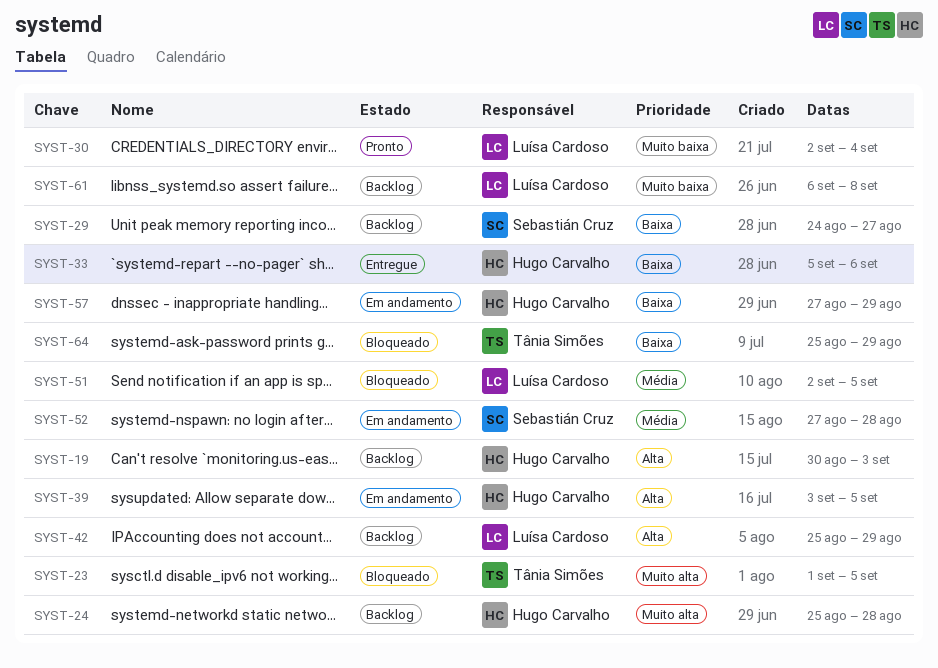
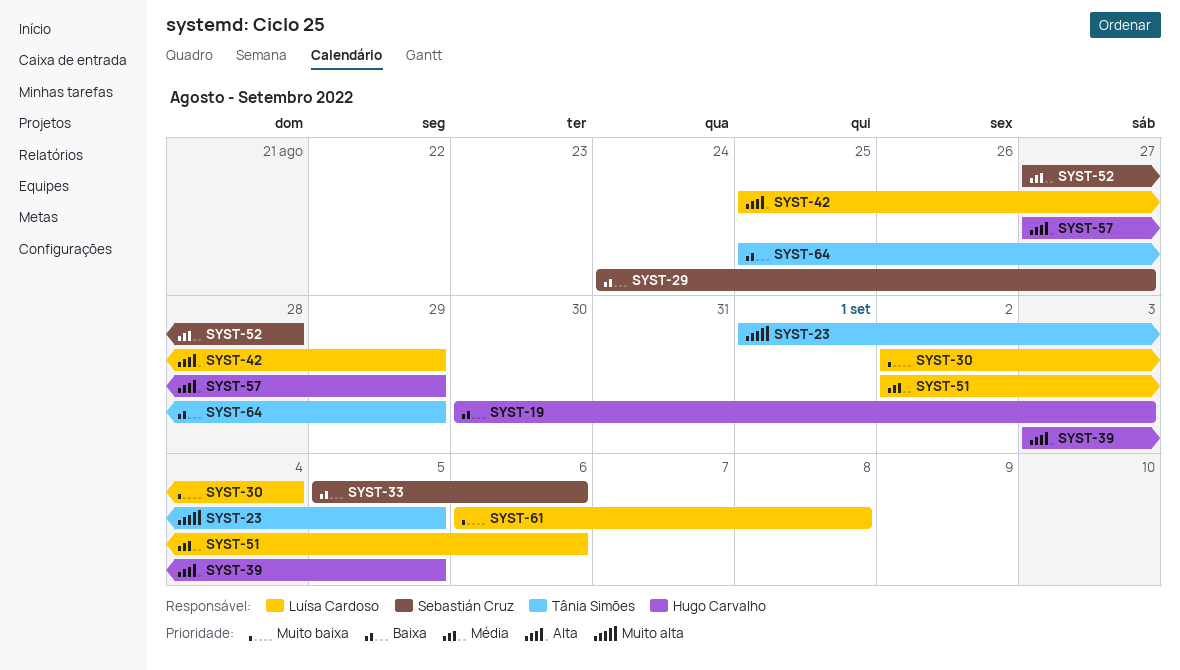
SYST-19, priority: Alta -> Baixa
SYST-24: present -> none
SYST-33, owner: Hugo Carvalho -> Sebastián Cruz
SYST-51, due: Sep 5 -> Sep 6
SYST-57, priority: Baixa -> Alta

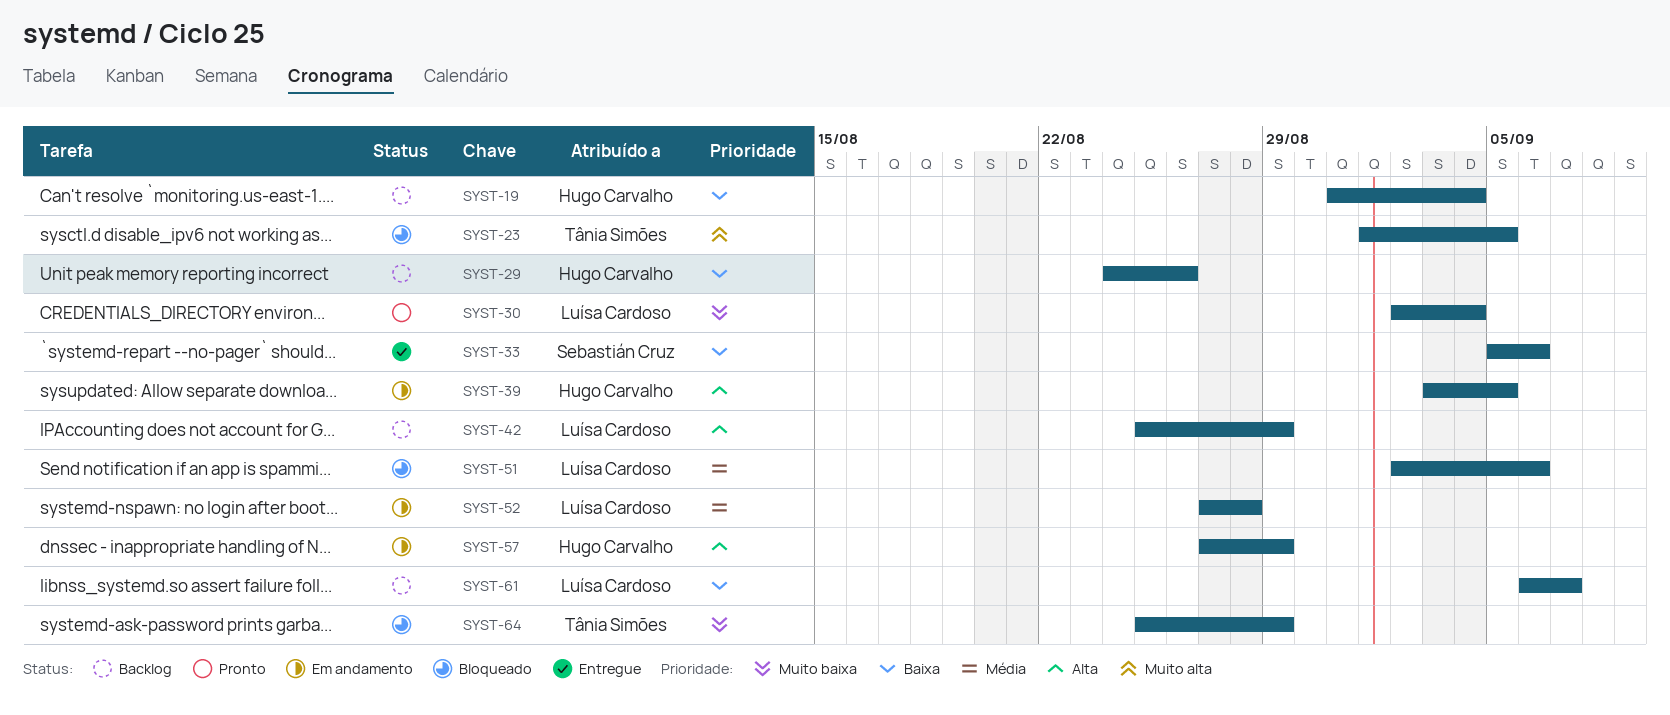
SYST-19, start: Aug 30 -> Aug 31
SYST-19, due: Sep 3 -> Sep 4
SYST-29, owner: Sebastián Cruz -> Hugo Carvalho
SYST-29, due: Aug 27 -> Aug 26
SYST-52, owner: Sebastián Cruz -> Luísa Cardoso
SYST-61, priority: Muito baixa -> Baixa
SYST-61, due: Sep 8 -> Sep 7
SYST-64, priority: Baixa -> Muito baixa

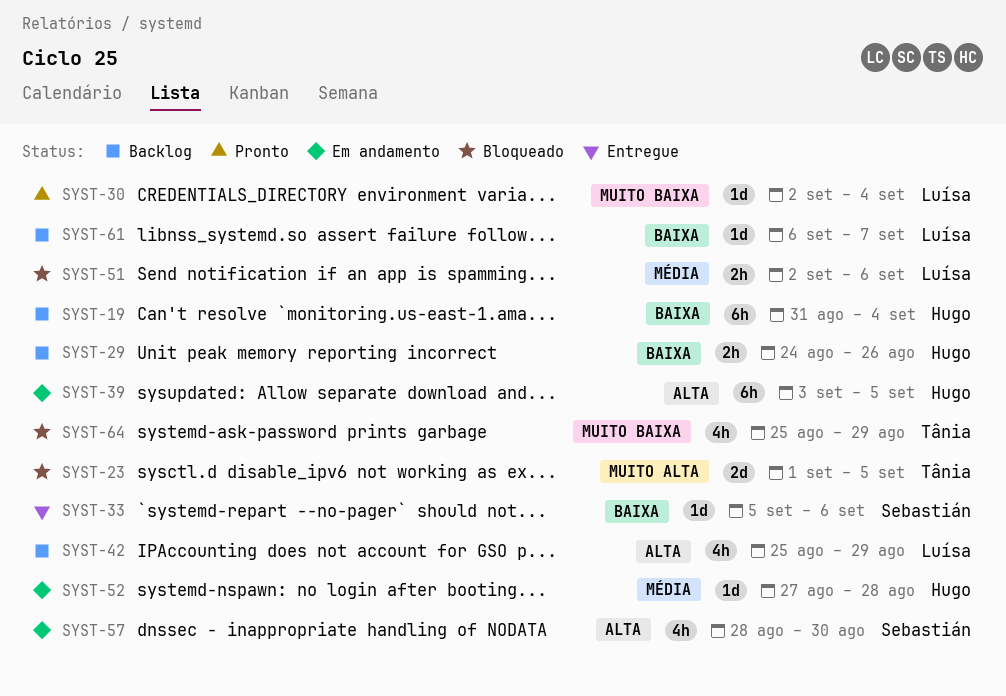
SYST-52, owner: Luísa Cardoso -> Hugo Carvalho
SYST-57, owner: Hugo Carvalho -> Sebastián Cruz
SYST-57, start: Aug 27 -> Aug 28
SYST-57, due: Aug 29 -> Aug 30

